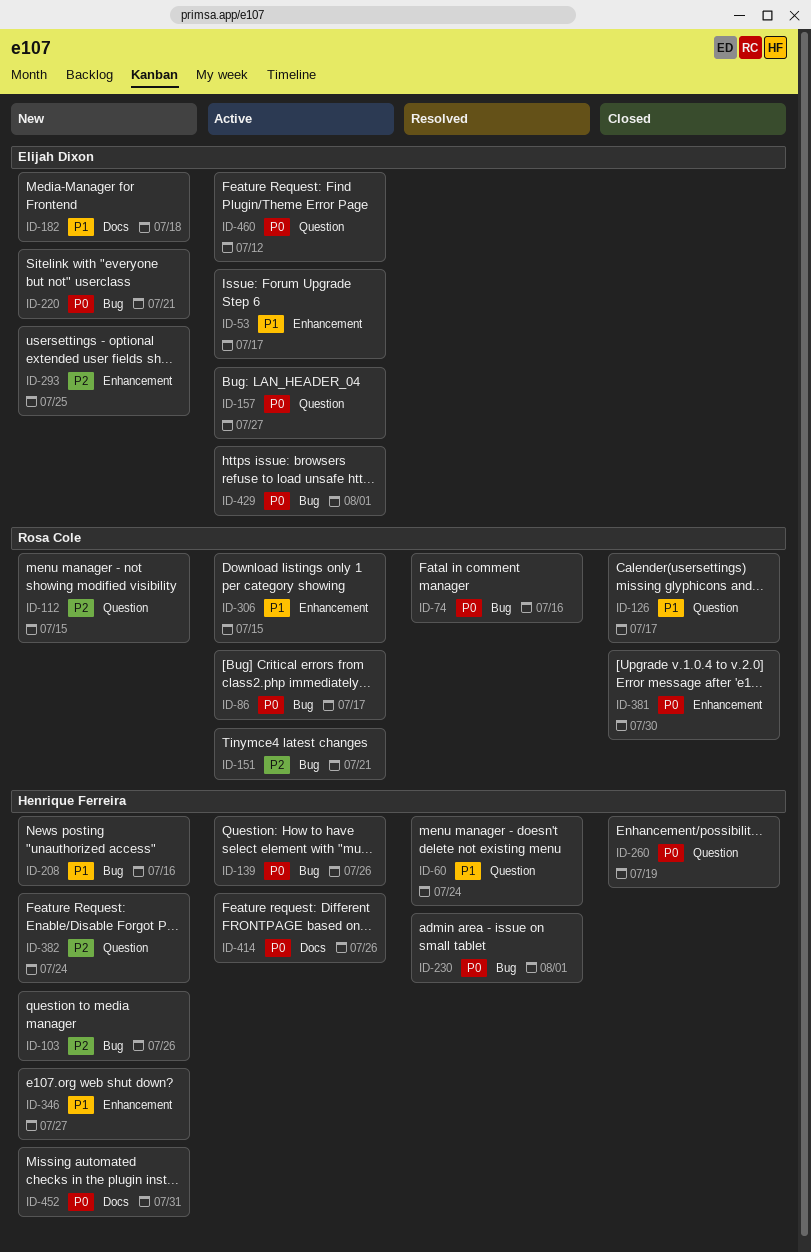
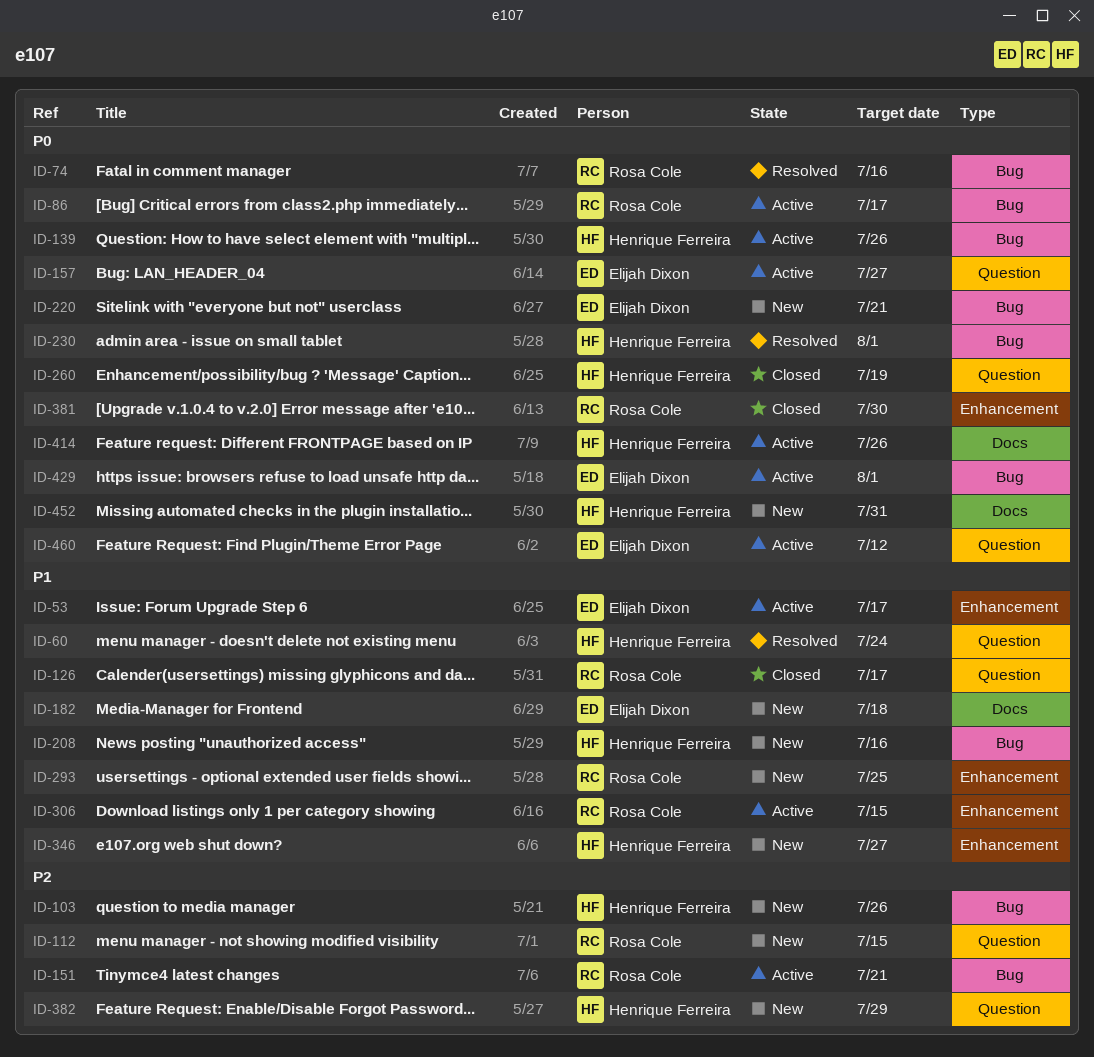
ID-293, owner: Elijah Dixon -> Rosa Cole
ID-293, priority: P2 -> P1
ID-382, due: Jul 24 -> Jul 29

